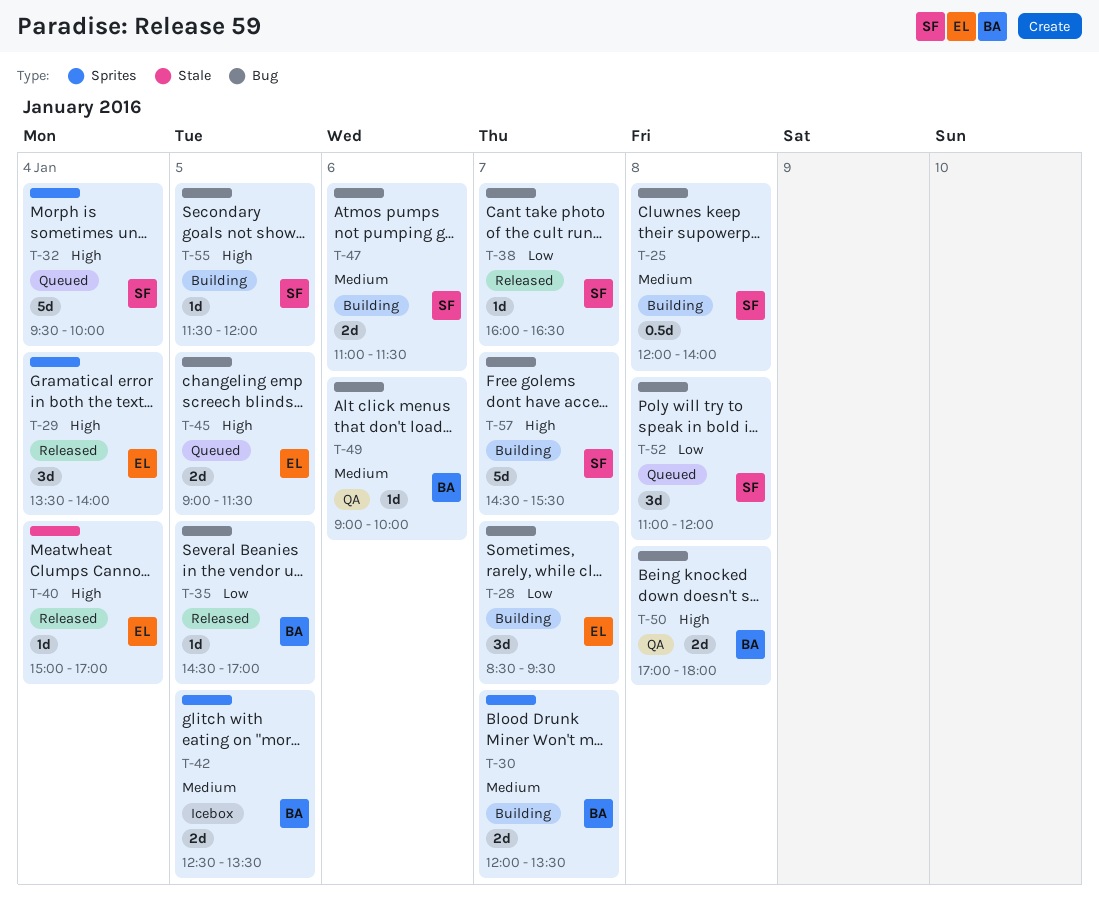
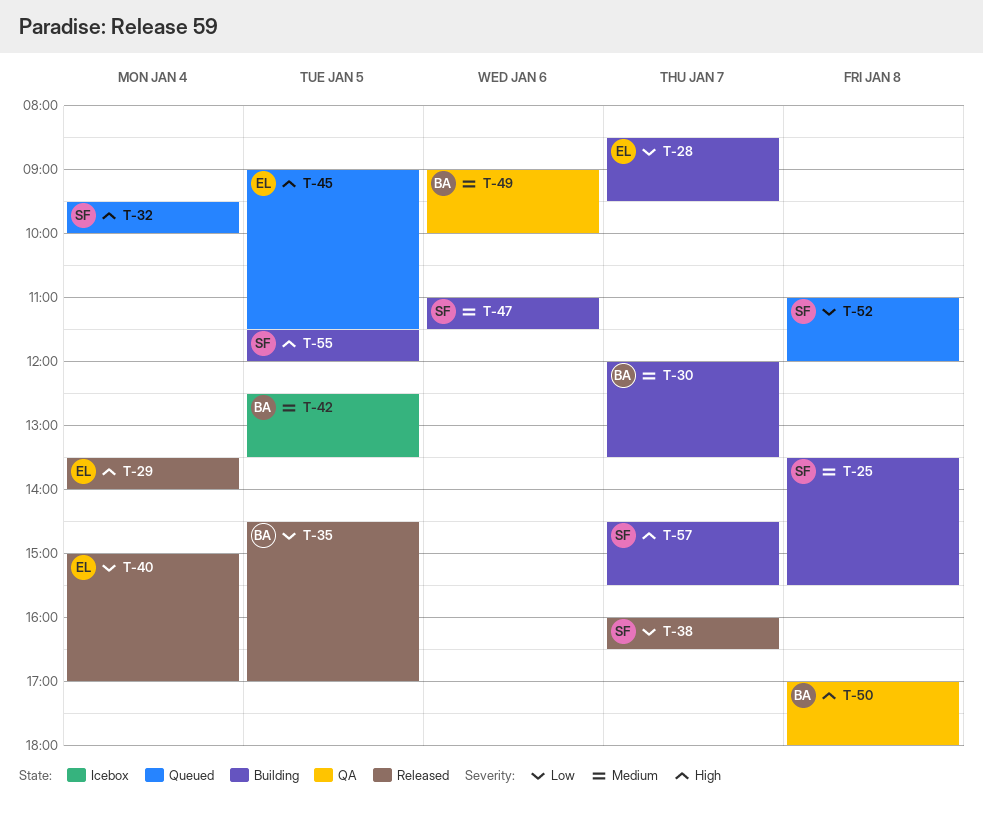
T-25, begins: 12:00 -> 13:30
T-25, ends: 14:00 -> 15:30
T-40, priority: High -> Low

